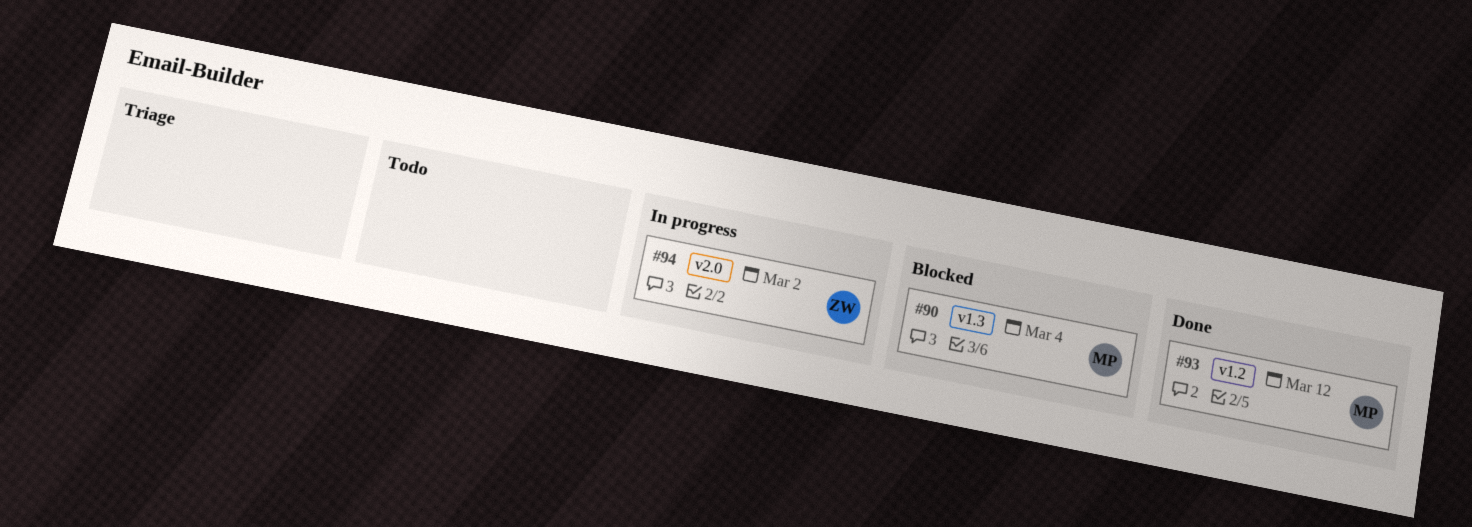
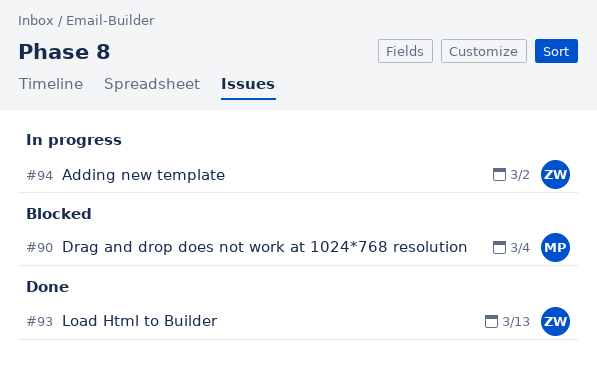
#93, owner: MP -> ZW
#93, due: Mar 12 -> Mar 13

